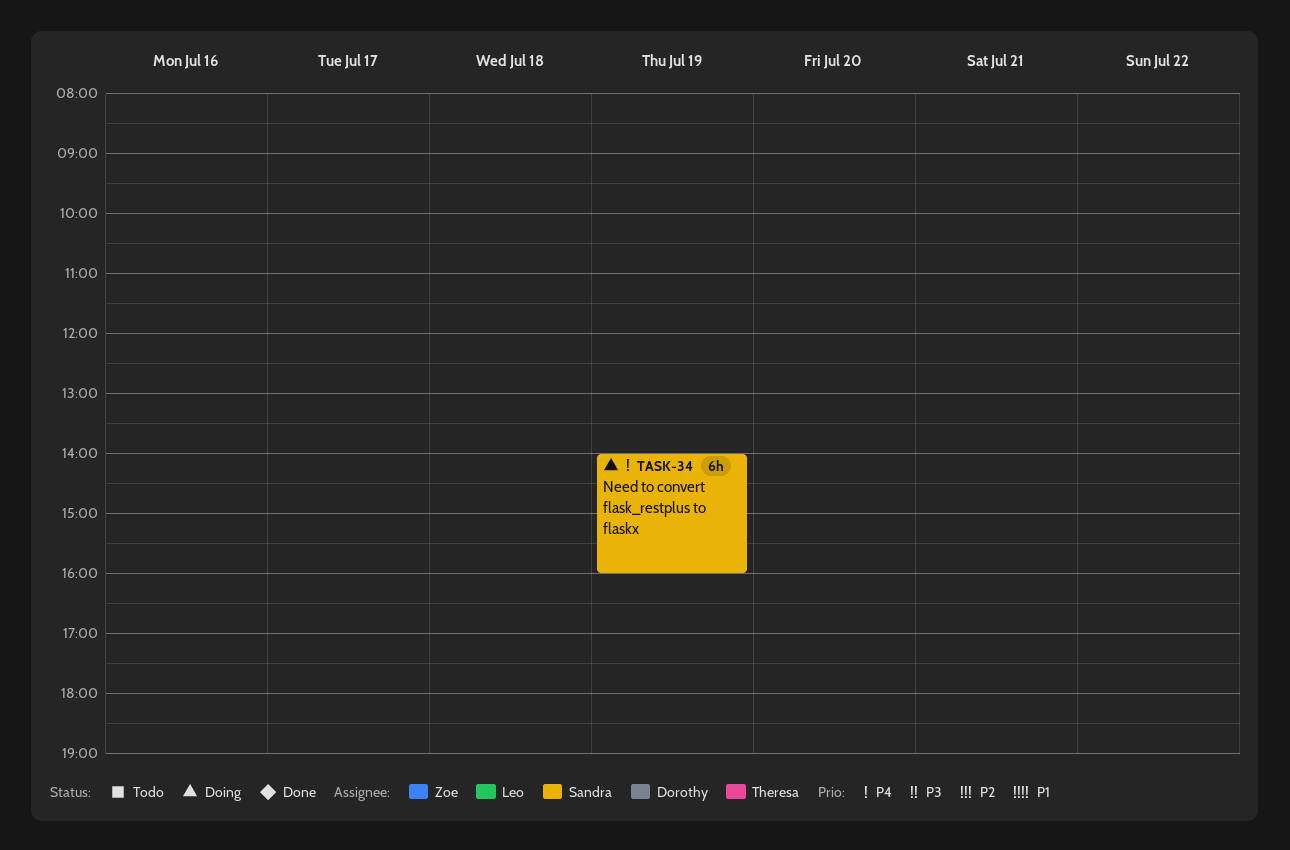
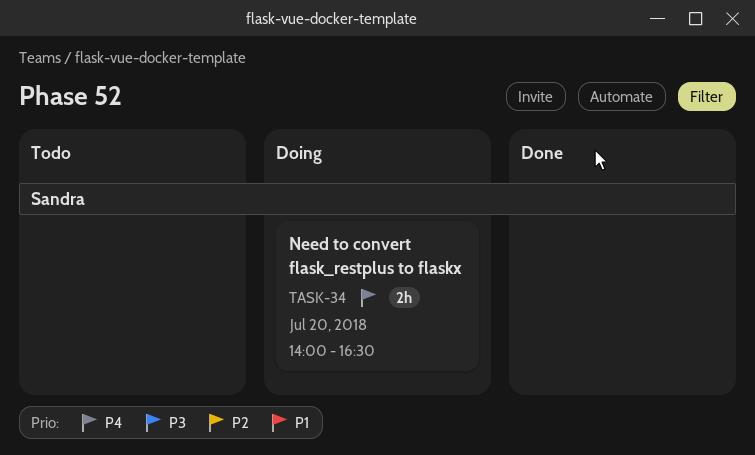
TASK-34, estimate: 6h -> 2h
TASK-34, day: Jul 19 -> Jul 20
TASK-34, ends: 16:00 -> 16:30

